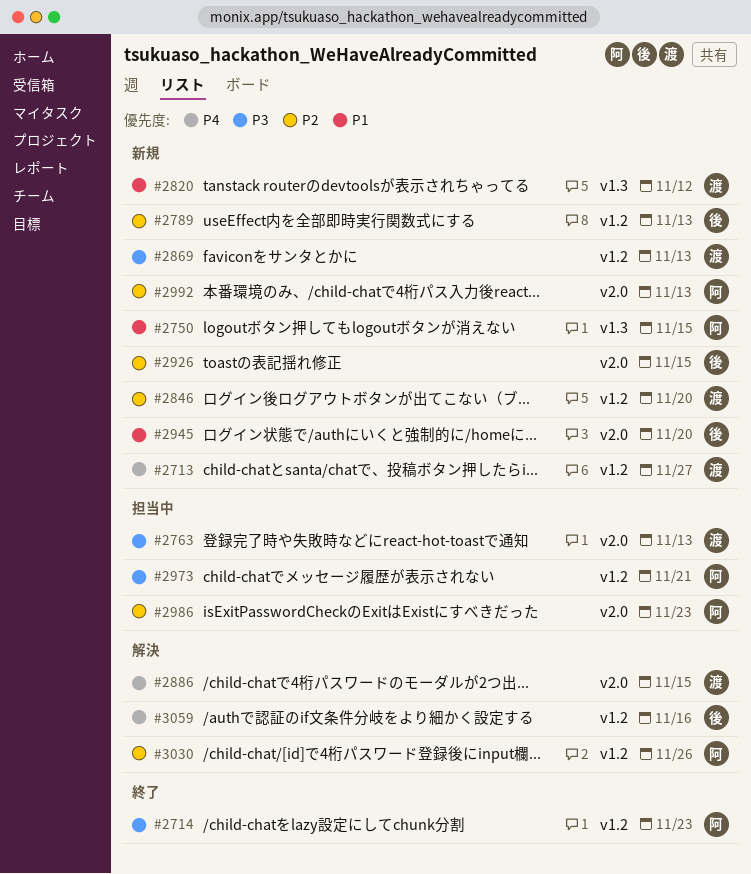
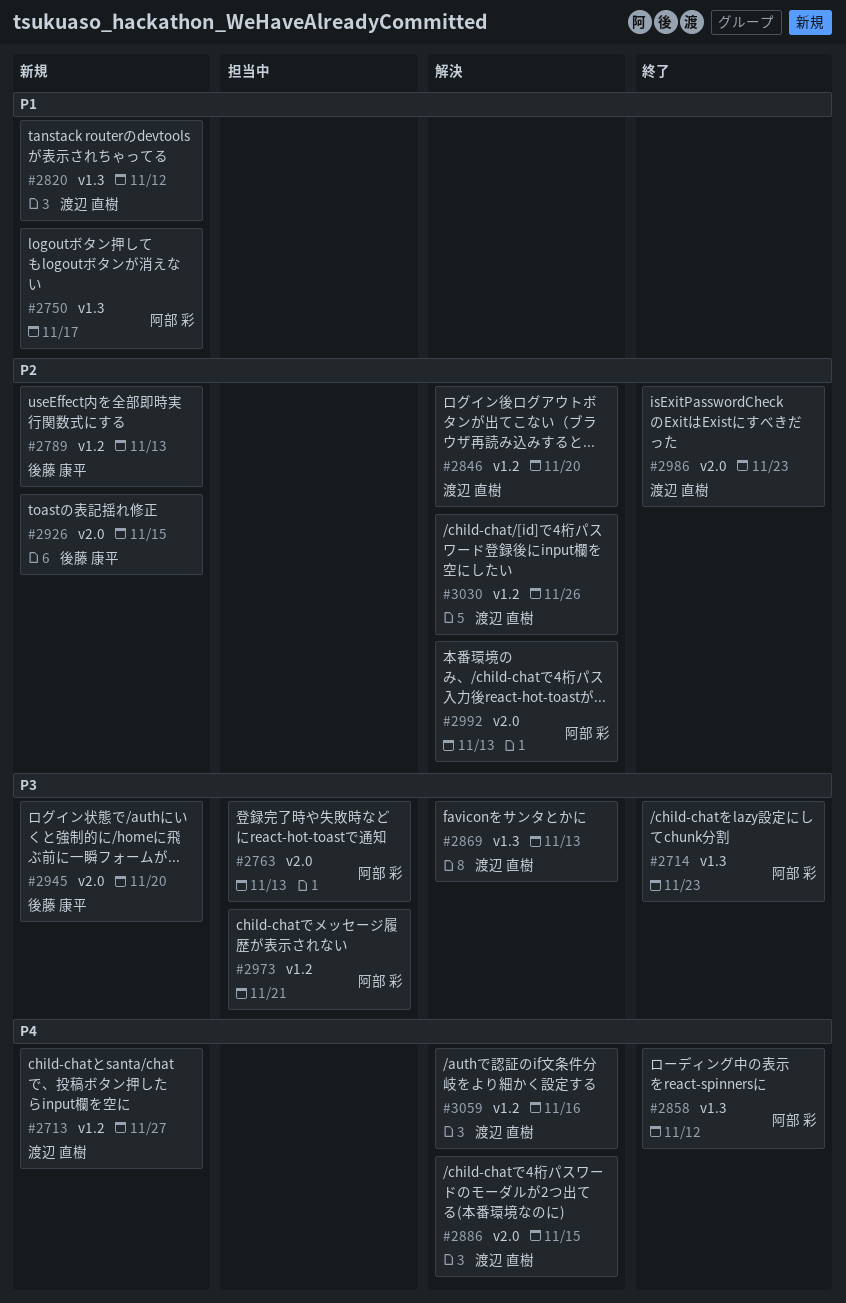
#2714, label: v1.2 -> v1.3
#2750, due: Nov 15 -> Nov 17
#2763, owner: 渡辺 直樹 -> 阿部 彩
#2846, status: 新規 -> 解決
#2858: none -> present
#2869, status: 新規 -> 解決
#2869, label: v1.2 -> v1.3
#2945, priority: P1 -> P3
#2986, status: 担当中 -> 終了
#2986, owner: 阿部 彩 -> 渡辺 直樹
#2992, status: 新規 -> 解決
#3030, owner: 阿部 彩 -> 渡辺 直樹
#3059, owner: 後藤 康平 -> 渡辺 直樹

